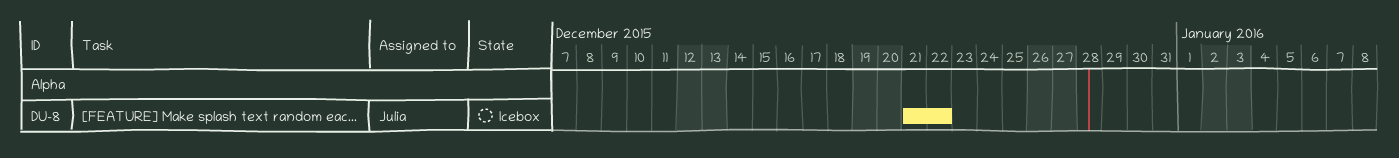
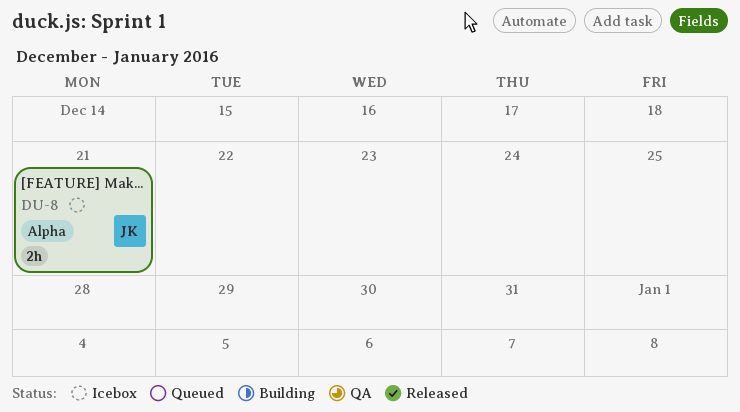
DU-8, due: Dec 22 -> Dec 21

